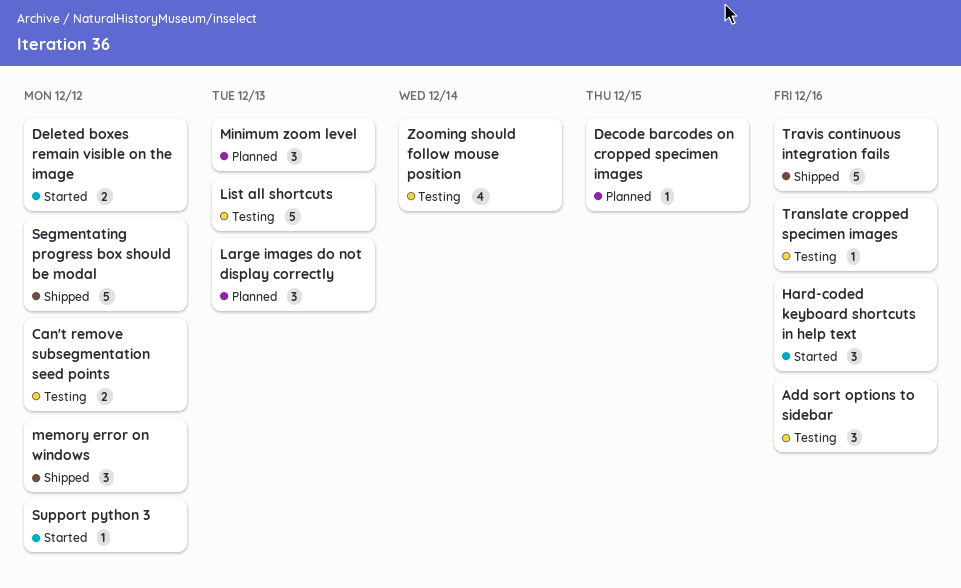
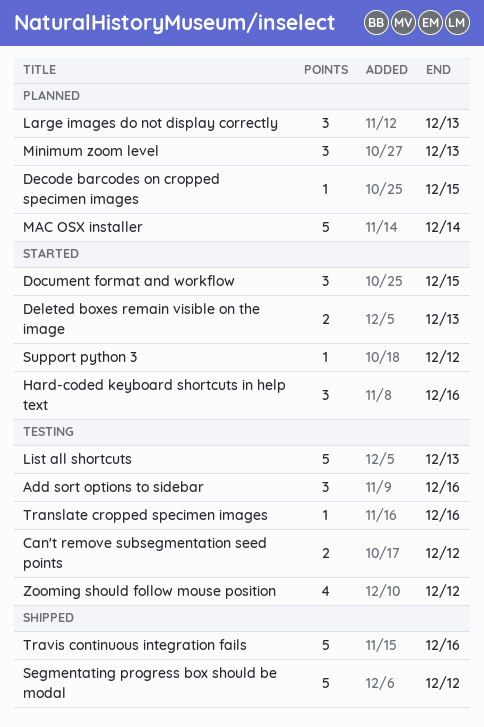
Deleted boxes remain visible on the image, due: Dec 12 -> Dec 13
Document format and workflow: none -> present
MAC OSX installer: none -> present
memory error on windows: present -> none
Zooming should follow mouse position, due: Dec 14 -> Dec 12

